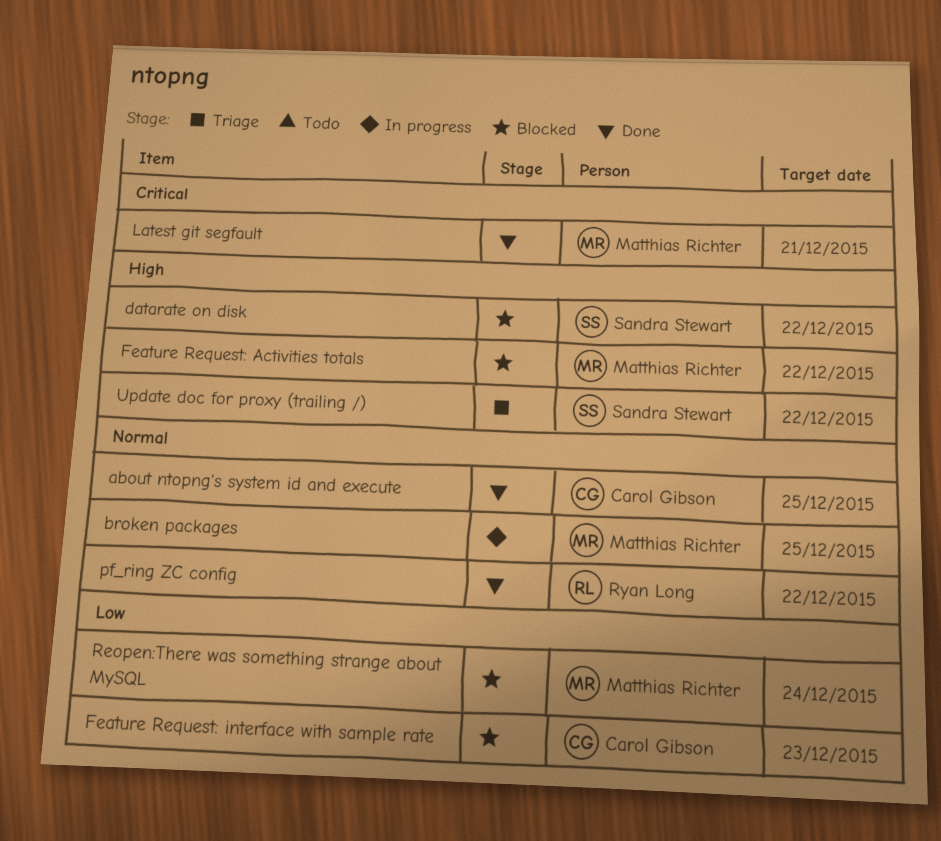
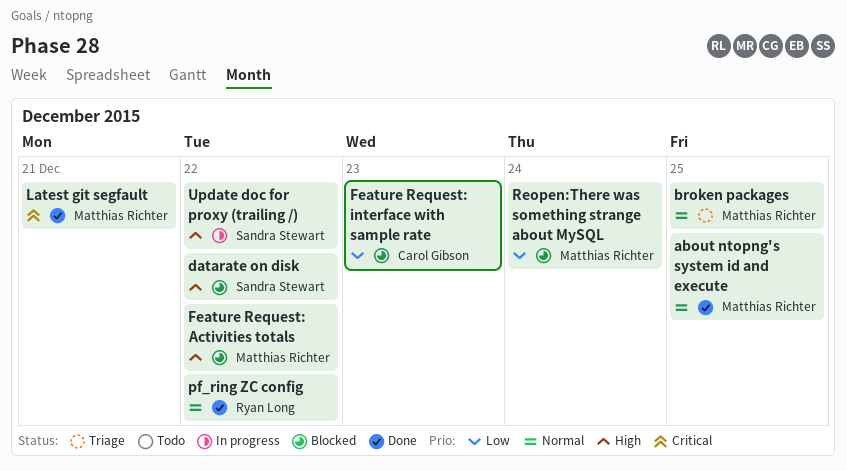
about ntopng's system id and execute, owner: Carol Gibson -> Matthias Richter
broken packages, status: In progress -> Triage
Update doc for proxy (trailing /), status: Triage -> In progress

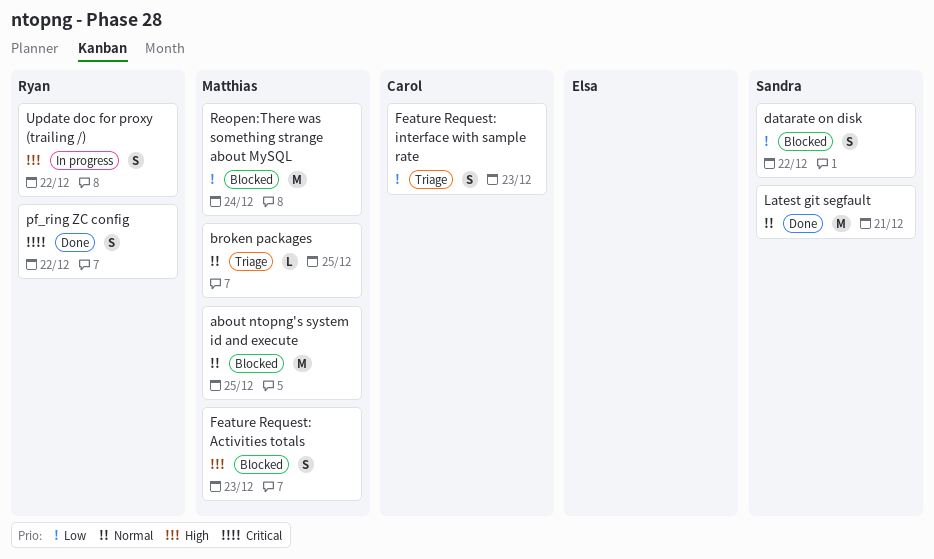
about ntopng's system id and execute, status: Done -> Blocked
datarate on disk, priority: High -> Low
Feature Request: Activities totals, due: Dec 22 -> Dec 23
Feature Request: interface with sample rate, status: Blocked -> Triage
Latest git segfault, owner: Matthias Richter -> Sandra Stewart
Latest git segfault, priority: Critical -> Normal
pf_ring ZC config, priority: Normal -> Critical
Update doc for proxy (trailing /), owner: Sandra Stewart -> Ryan Long

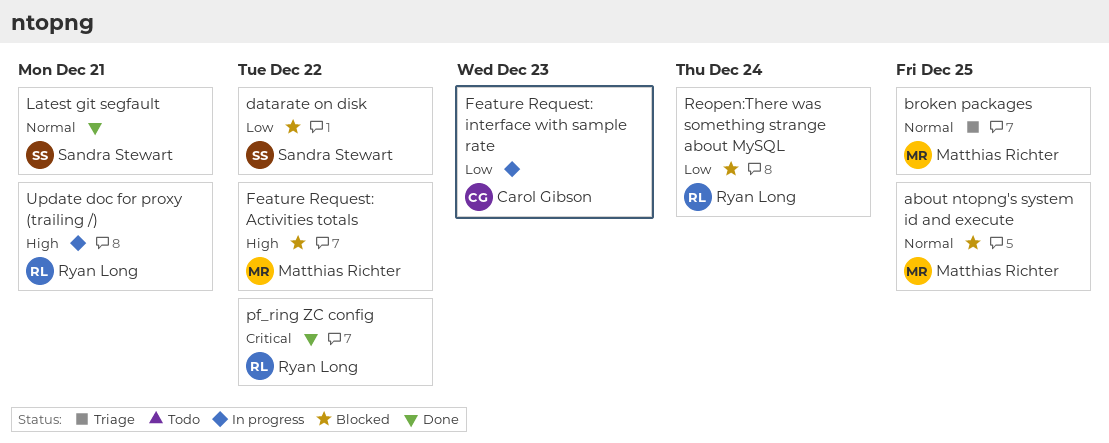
Feature Request: Activities totals, due: Dec 23 -> Dec 22
Feature Request: interface with sample rate, status: Triage -> In progress
Reopen:There was something strange about MySQL, owner: Matthias Richter -> Ryan Long
Update doc for proxy (trailing /), due: Dec 22 -> Dec 21

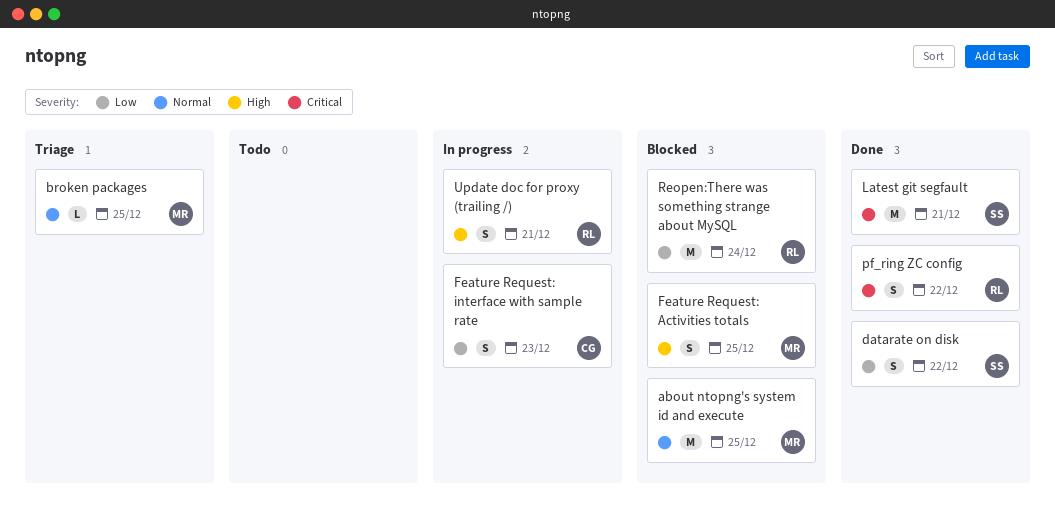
datarate on disk, status: Blocked -> Done
Feature Request: Activities totals, due: Dec 22 -> Dec 25
Latest git segfault, priority: Normal -> Critical

